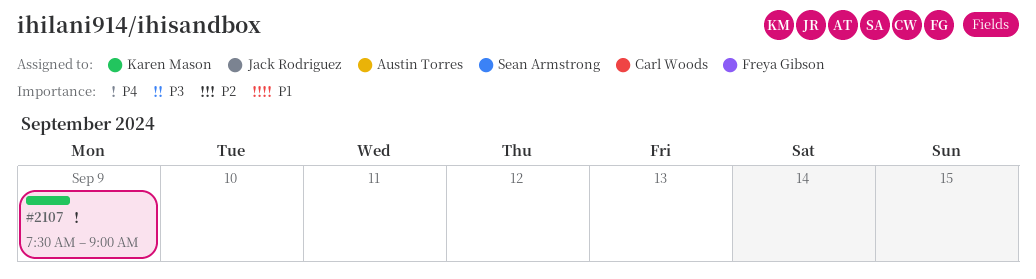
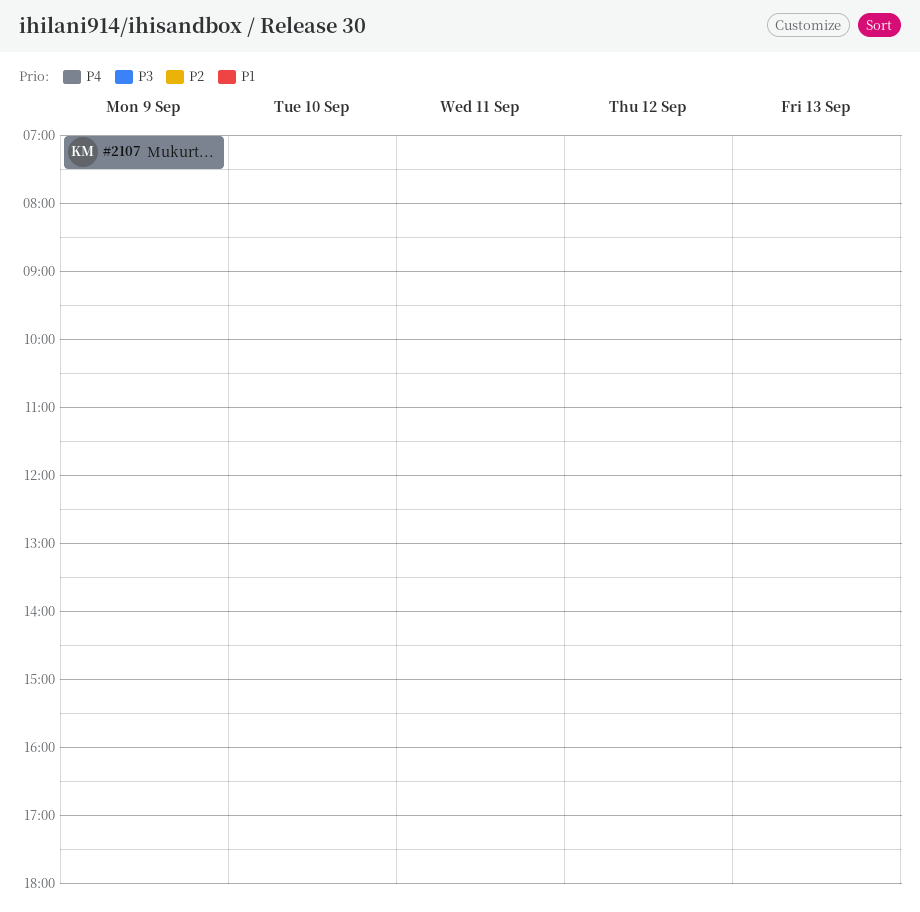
#2107, begins: 07:30 -> 07:00
#2107, ends: 09:00 -> 07:30

